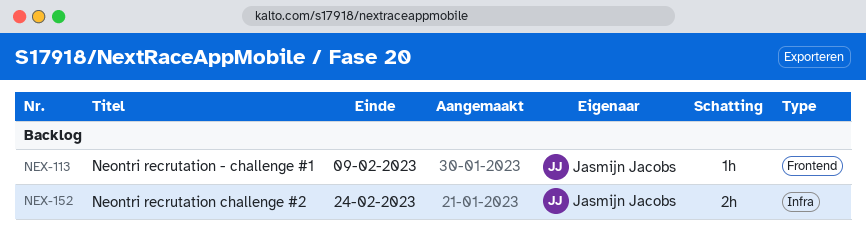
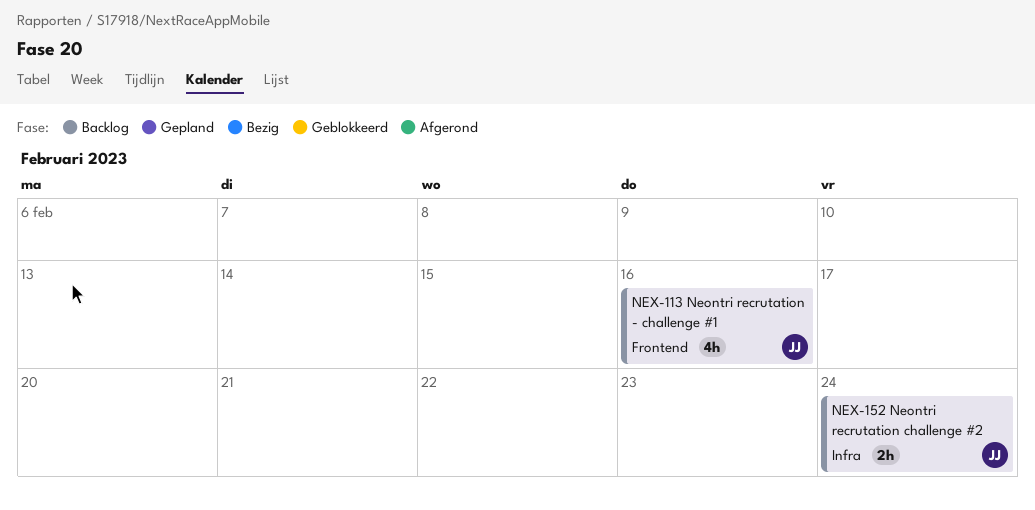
NEX-113, estimate: 1h -> 4h
NEX-113, due: Feb 9 -> Feb 16

